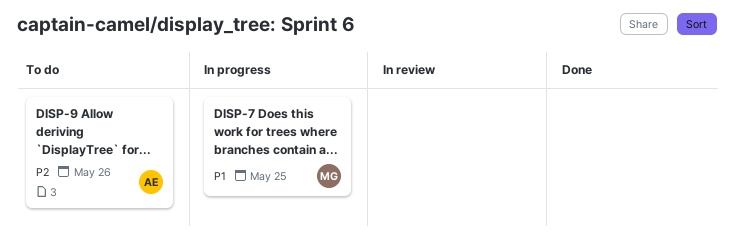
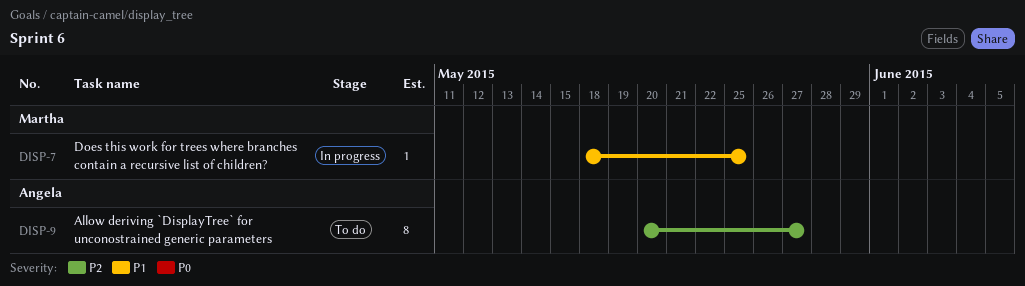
DISP-9, due: May 26 -> May 27

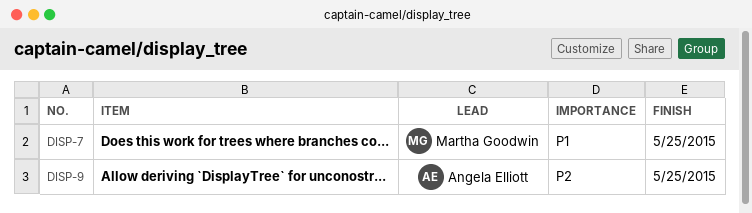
DISP-9, due: May 27 -> May 25

